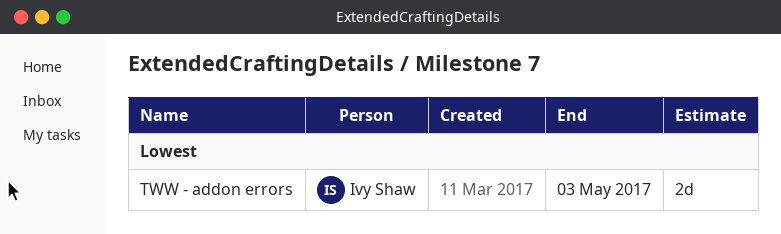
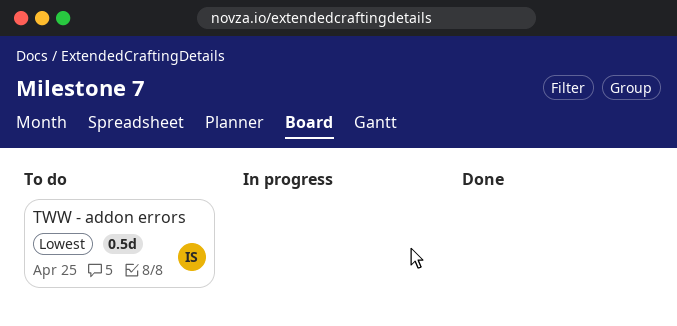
TWW - addon errors, estimate: 2d -> 0.5d
TWW - addon errors, due: May 3 -> Apr 25

